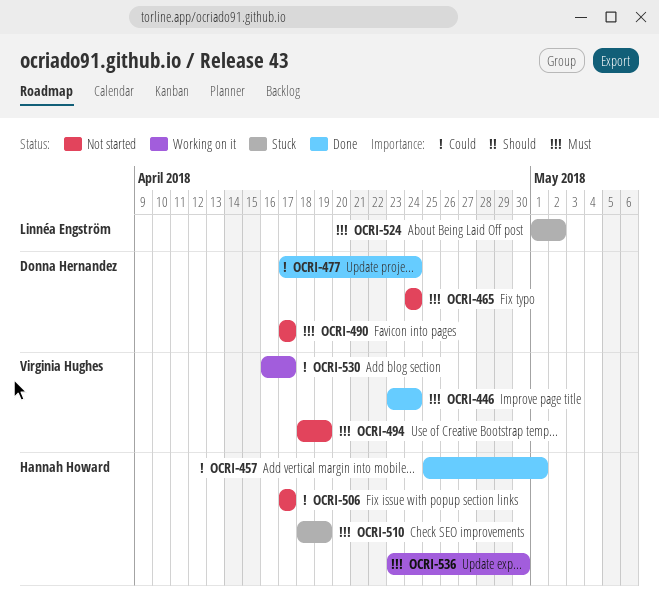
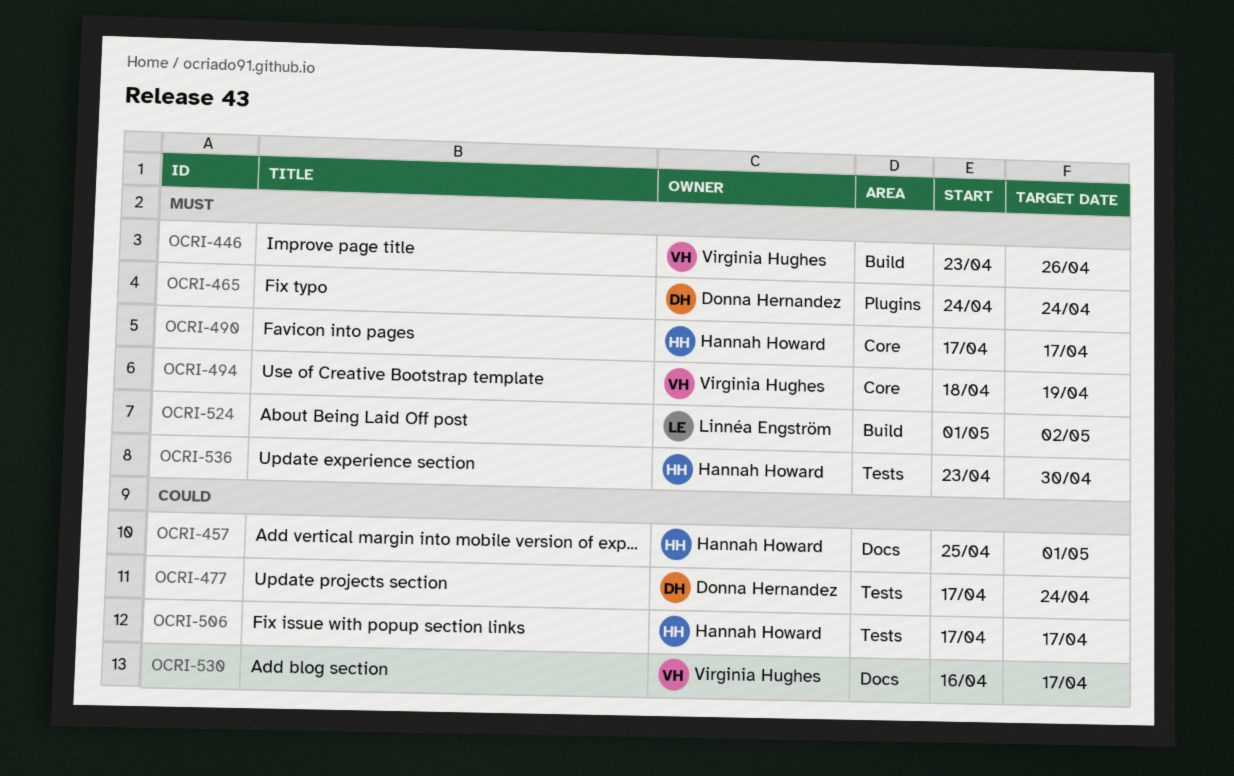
OCRI-446, due: Apr 24 -> Apr 26
OCRI-490, owner: Donna Hernandez -> Hannah Howard
OCRI-510: present -> none

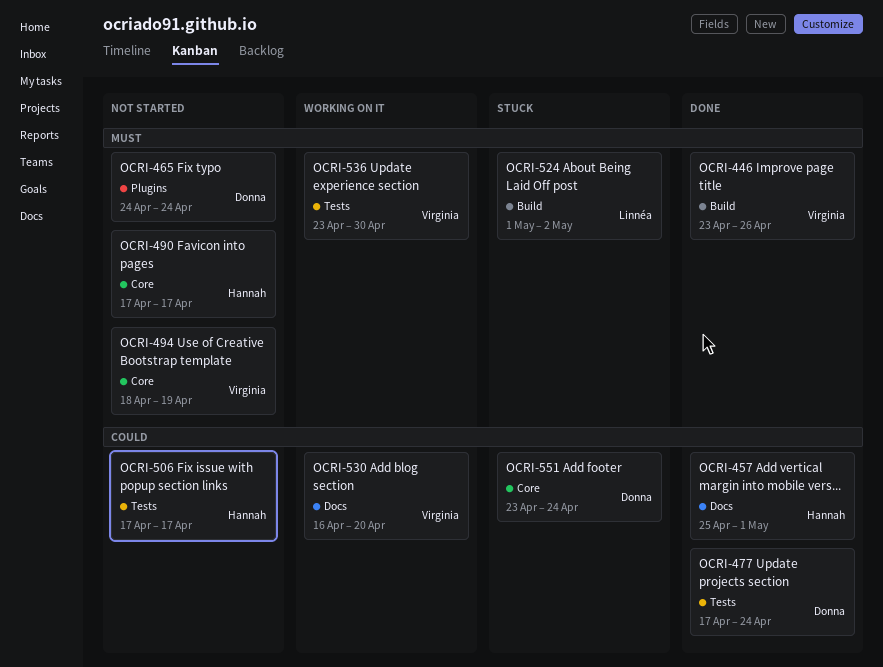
OCRI-530, due: Apr 17 -> Apr 20
OCRI-536, owner: Hannah Howard -> Virginia Hughes
OCRI-551: none -> present

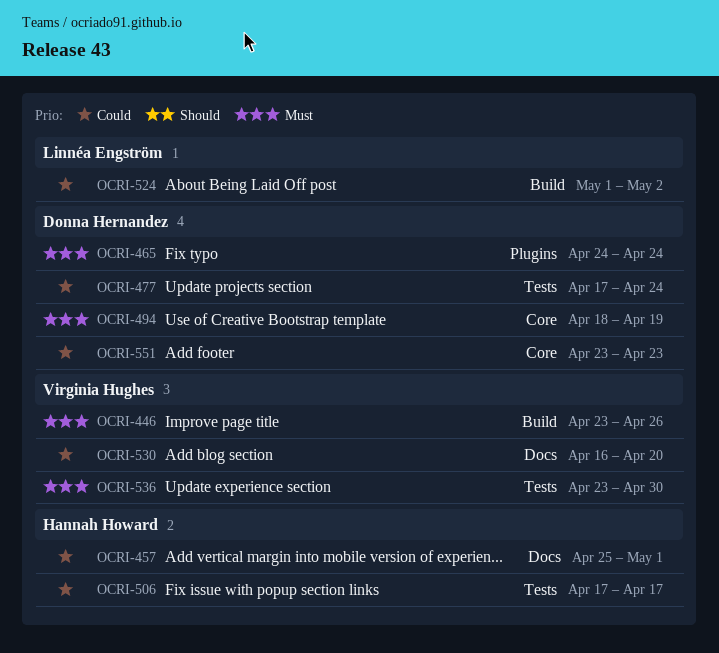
OCRI-490: present -> none
OCRI-494, owner: Virginia Hughes -> Donna Hernandez
OCRI-524, priority: Must -> Could
OCRI-551, due: Apr 24 -> Apr 23

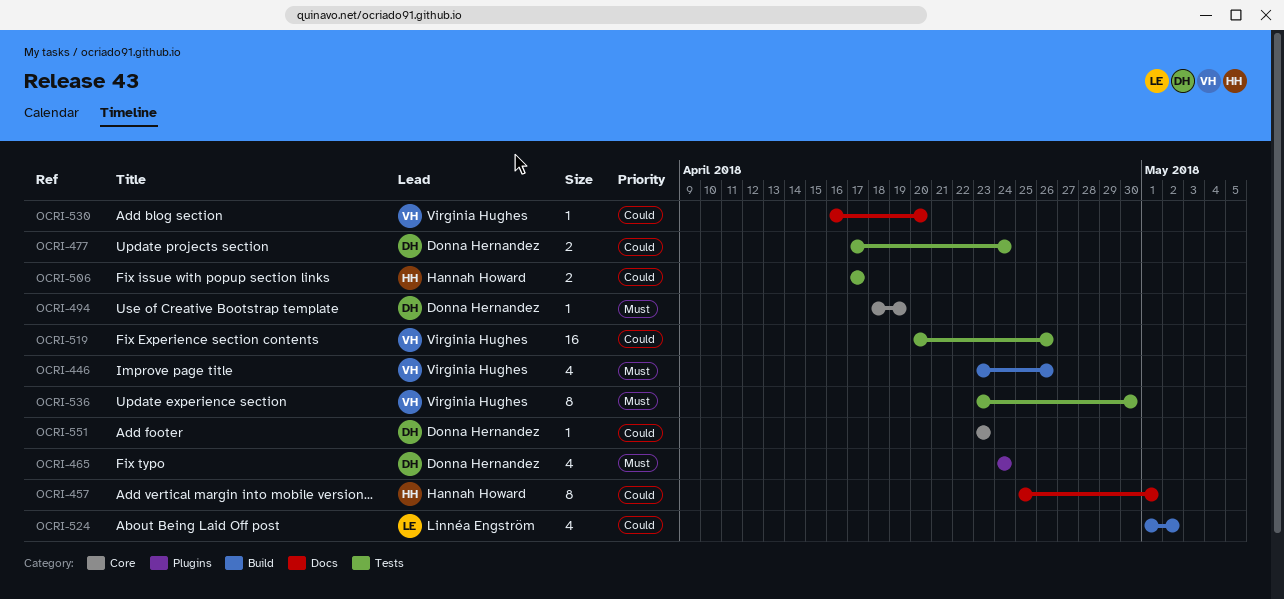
OCRI-519: none -> present

